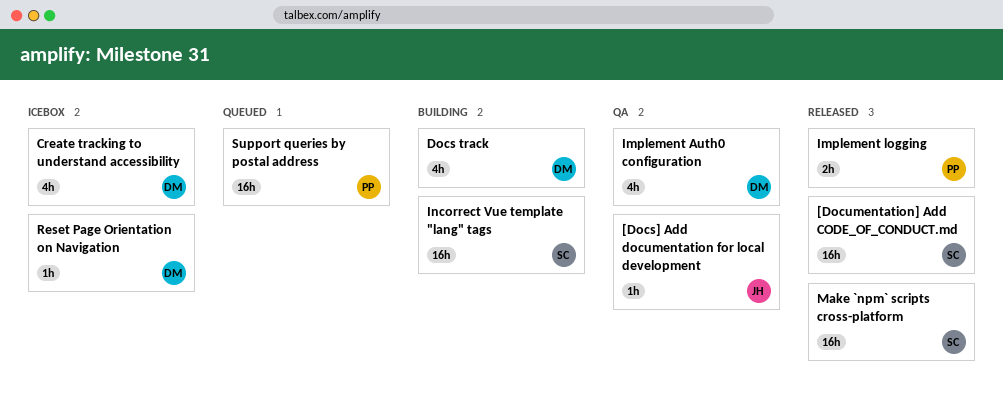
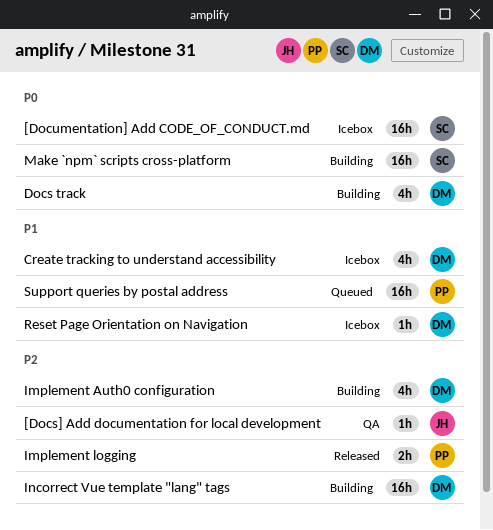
[Documentation] Add CODE_OF_CONDUCT.md, status: Released -> Icebox
Implement Auth0 configuration, status: QA -> Building
Incorrect Vue template "lang" tags, owner: SC -> DM
Make `npm` scripts cross-platform, status: Released -> Building

